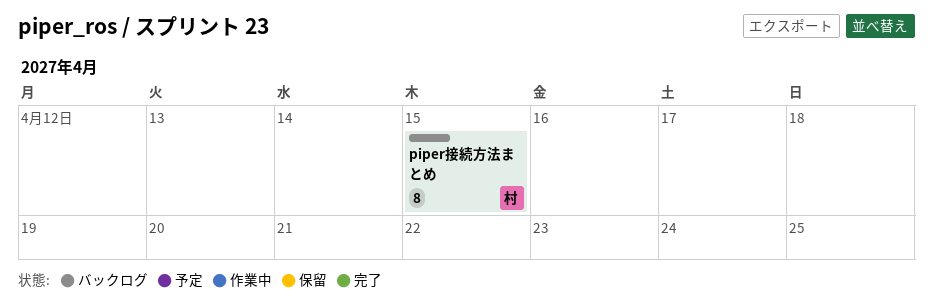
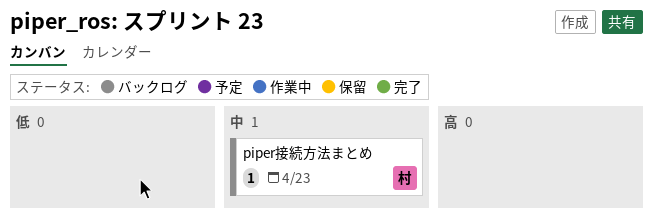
piper接続方法まとめ, estimate: 8 -> 1
piper接続方法まとめ, due: Apr 15 -> Apr 23

